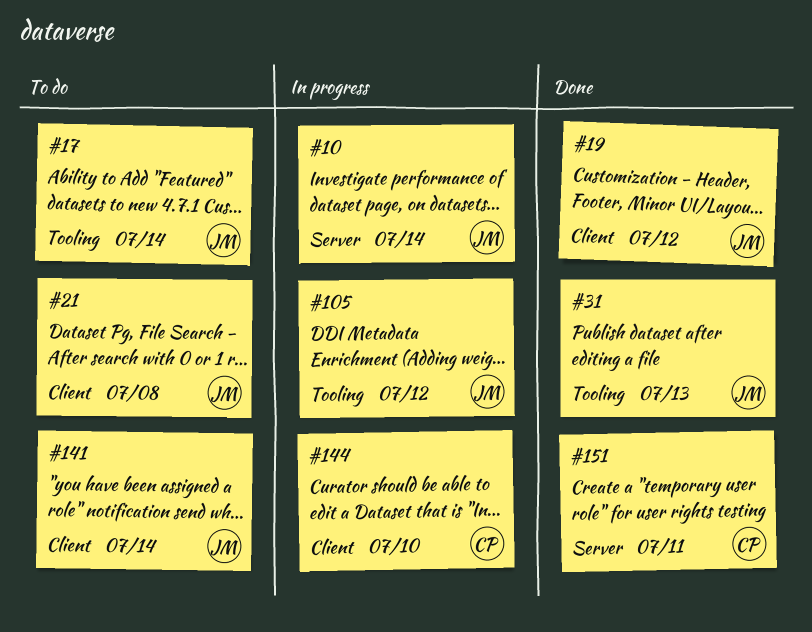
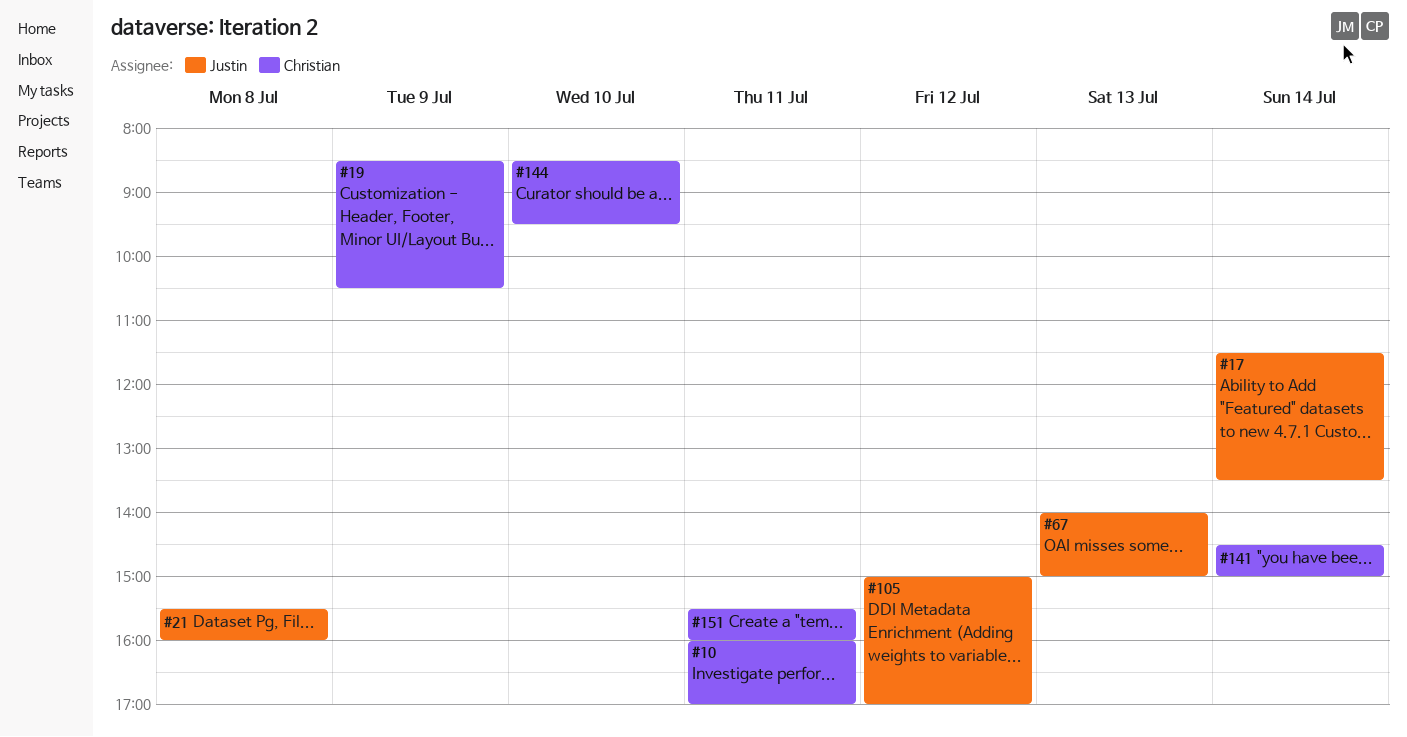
#10, owner: Justin -> Christian
#10, day: Jul 14 -> Jul 11
#19, owner: Justin -> Christian
#19, day: Jul 12 -> Jul 9
#31: present -> none
#67: none -> present
#141, owner: Justin -> Christian

